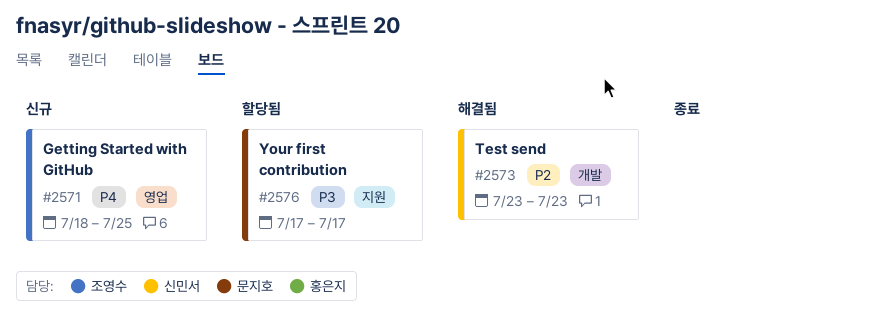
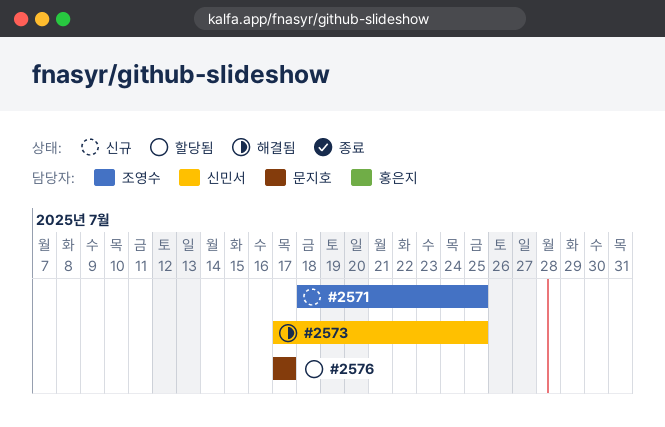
#2573, start: Jul 23 -> Jul 17
#2573, due: Jul 23 -> Jul 25

